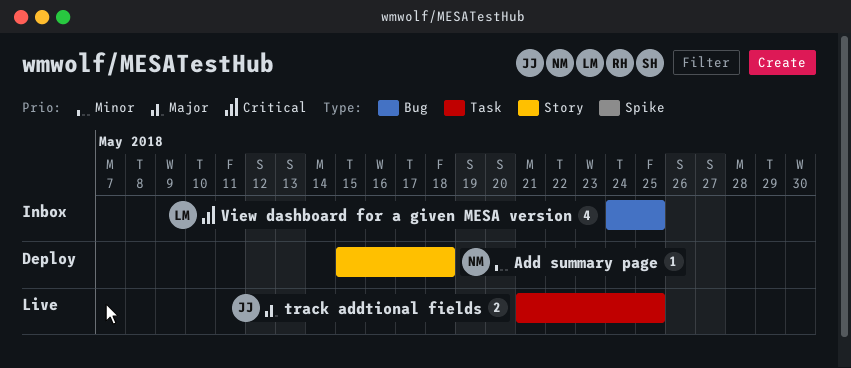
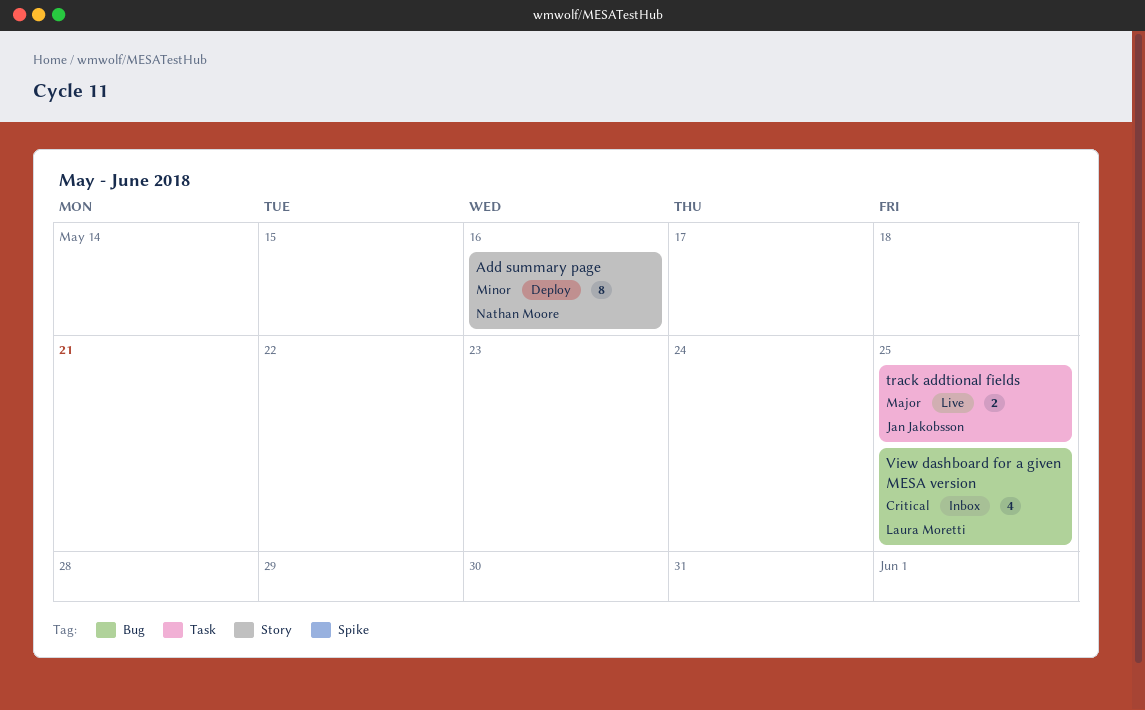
Add summary page, estimate: 1 -> 8
Add summary page, due: May 18 -> May 16

